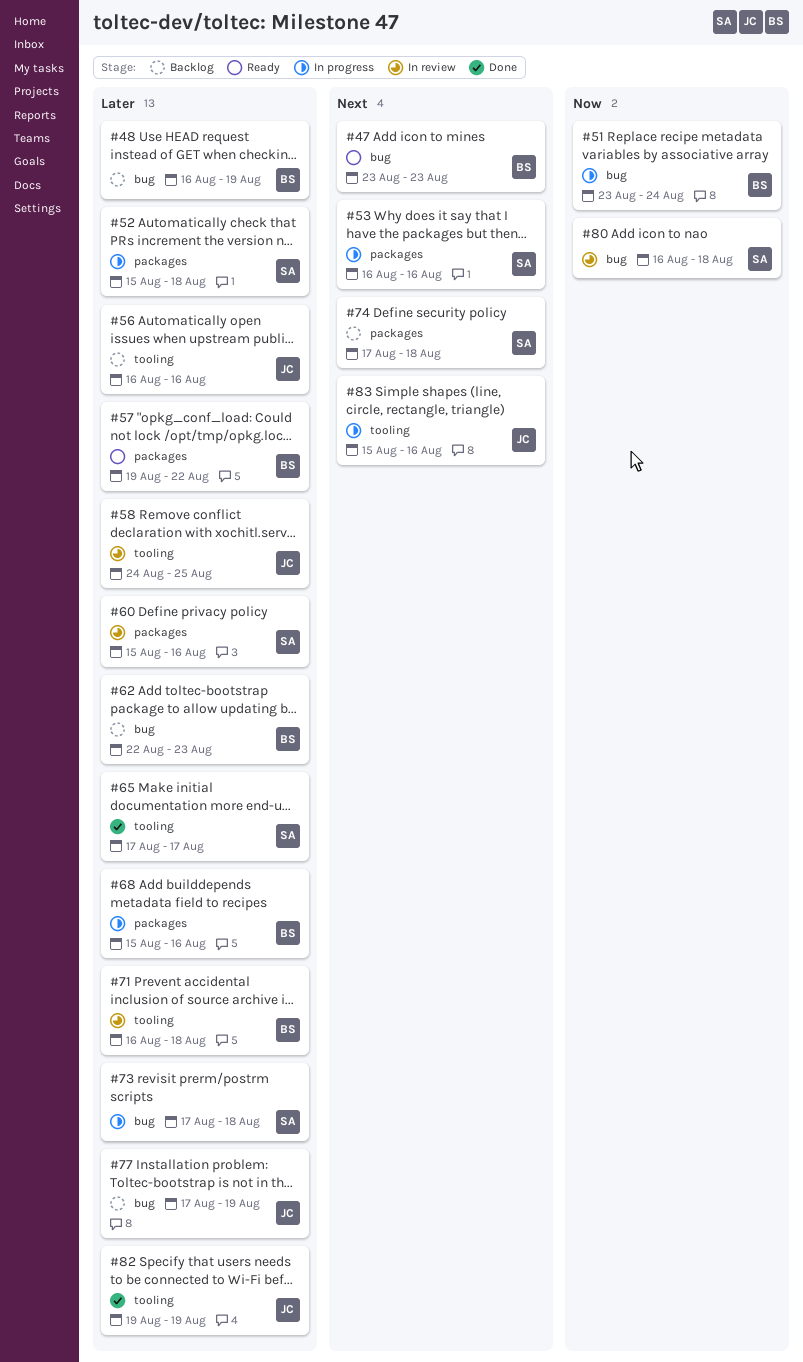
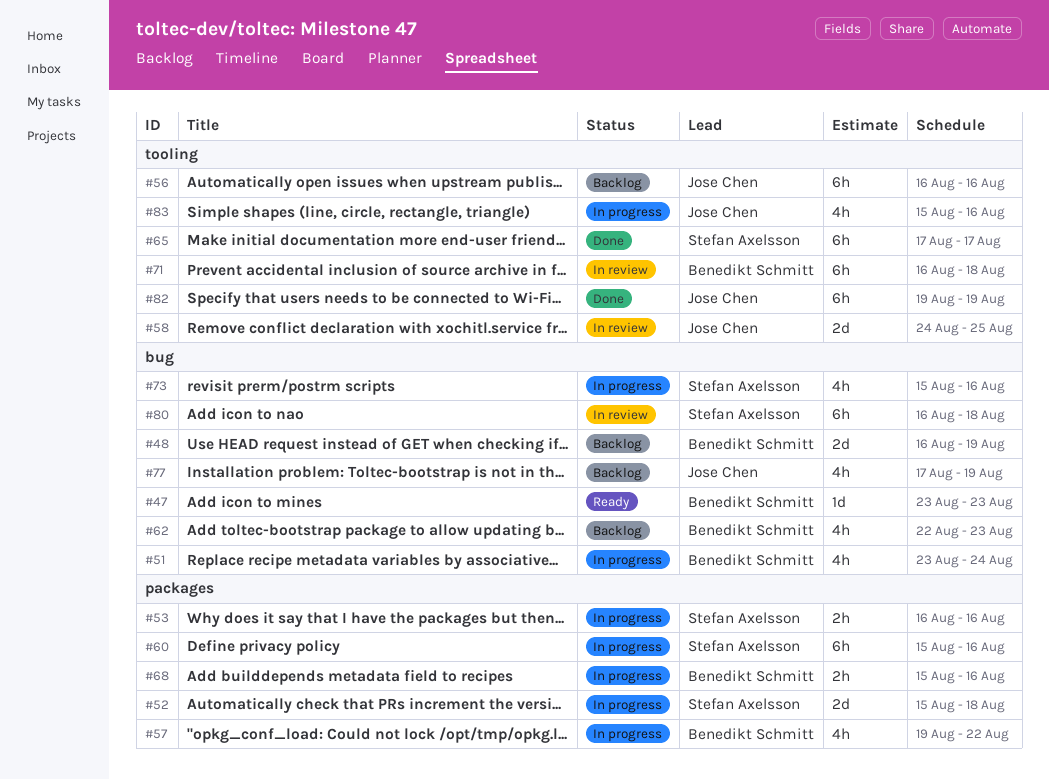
#57, status: Ready -> In progress
#60, status: In review -> In progress
#73, start: Aug 17 -> Aug 15
#73, due: Aug 18 -> Aug 16
#74: present -> none

